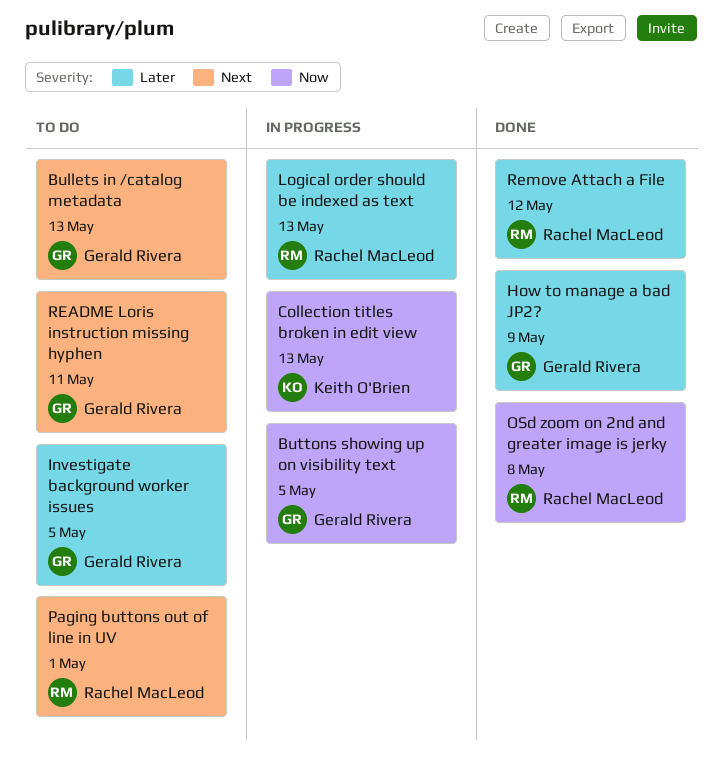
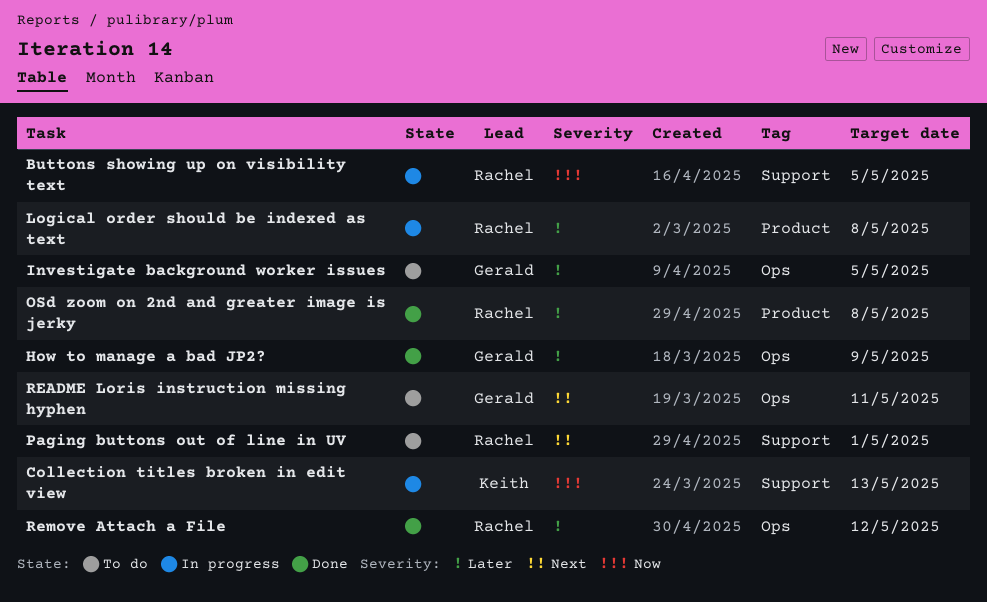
Bullets in /catalog metadata: present -> none
Buttons showing up on visibility text, owner: Gerald Rivera -> Rachel MacLeod
Logical order should be indexed as text, due: May 13 -> May 8
OSd zoom on 2nd and greater image is jerky, priority: Now -> Later

